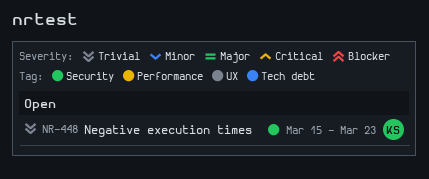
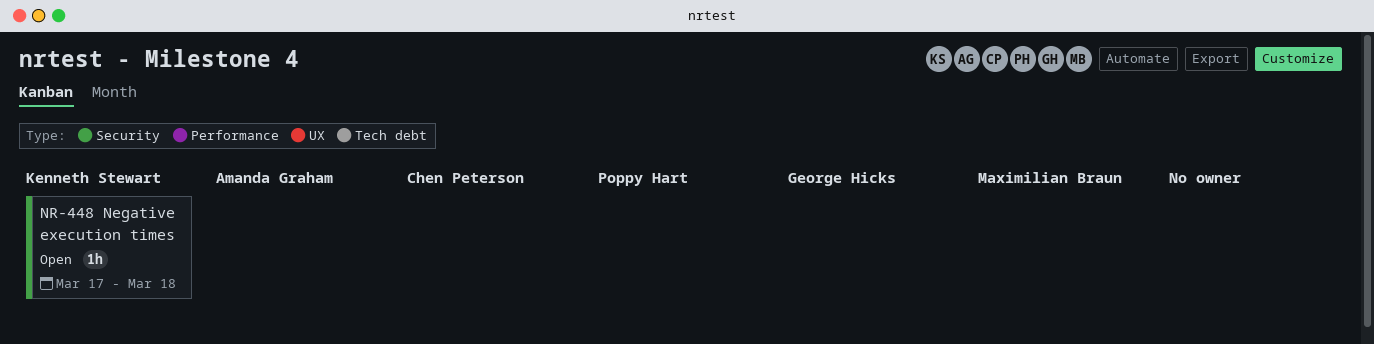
NR-448, start: Mar 15 -> Mar 17
NR-448, due: Mar 23 -> Mar 18

